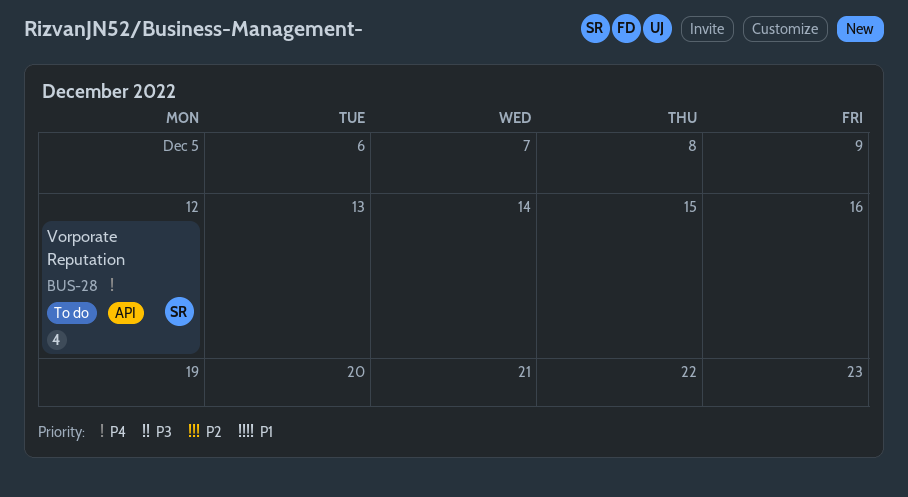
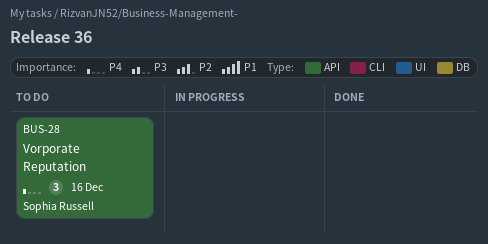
BUS-28, estimate: 4 -> 3
BUS-28, due: Dec 12 -> Dec 16

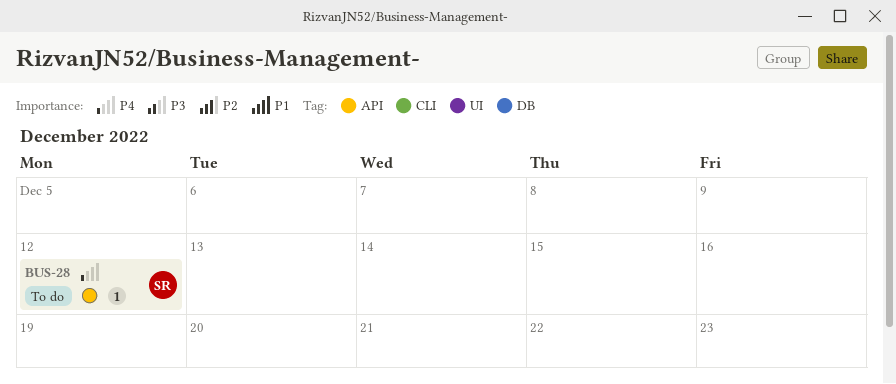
BUS-28, estimate: 3 -> 1
BUS-28, due: Dec 16 -> Dec 12

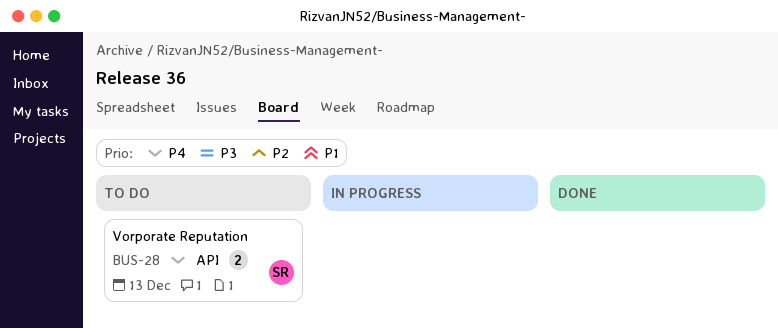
BUS-28, estimate: 1 -> 2
BUS-28, due: Dec 12 -> Dec 13

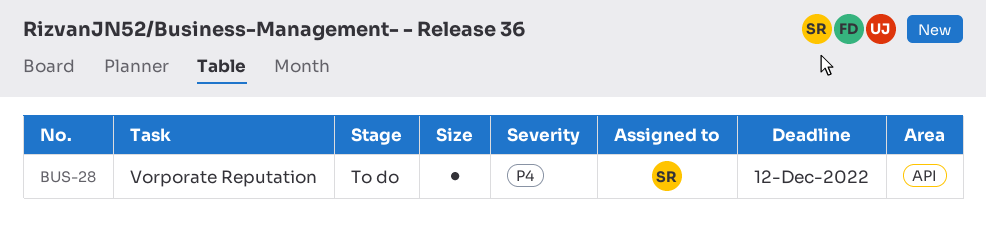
BUS-28, estimate: 2 -> 1
BUS-28, due: Dec 13 -> Dec 12

